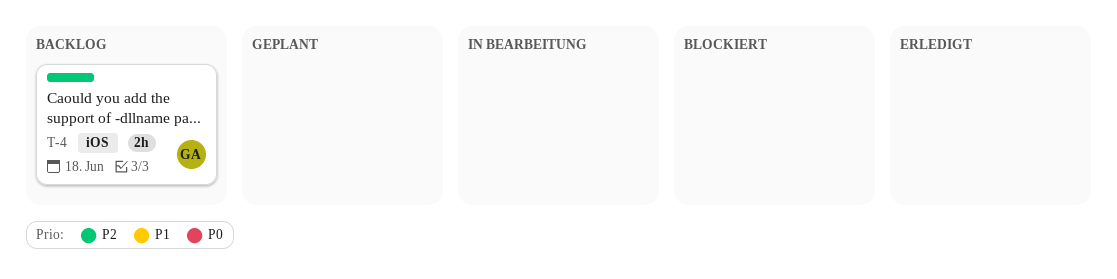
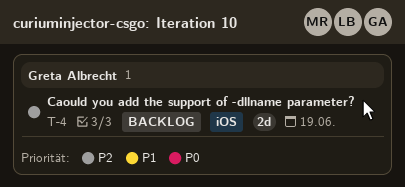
T-4, estimate: 2h -> 2d
T-4, due: Jun 18 -> Jun 19

